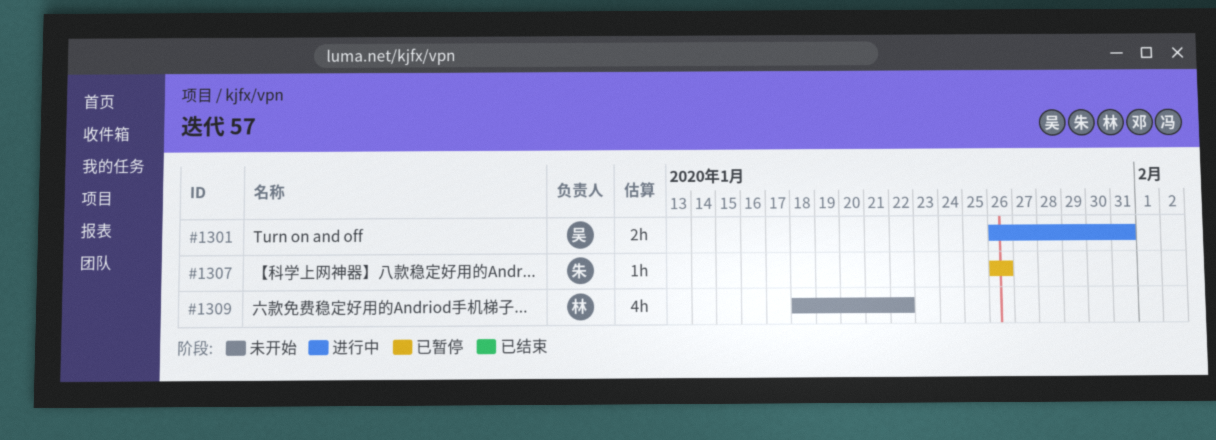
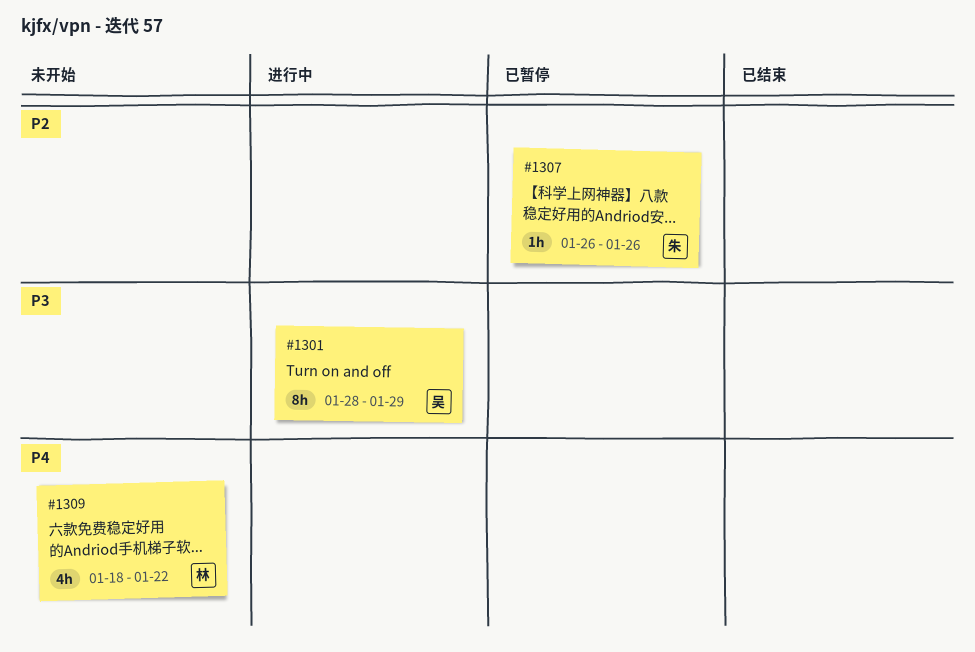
#1301, estimate: 2h -> 8h
#1301, start: Jan 26 -> Jan 28
#1301, due: Jan 31 -> Jan 29

